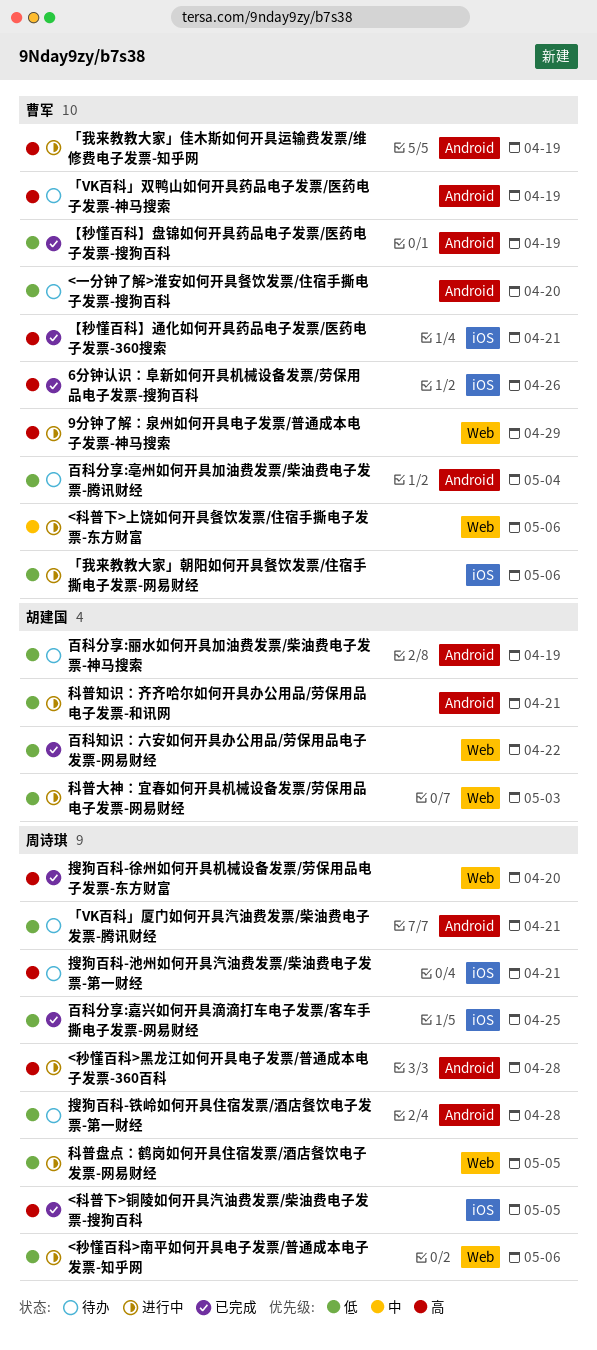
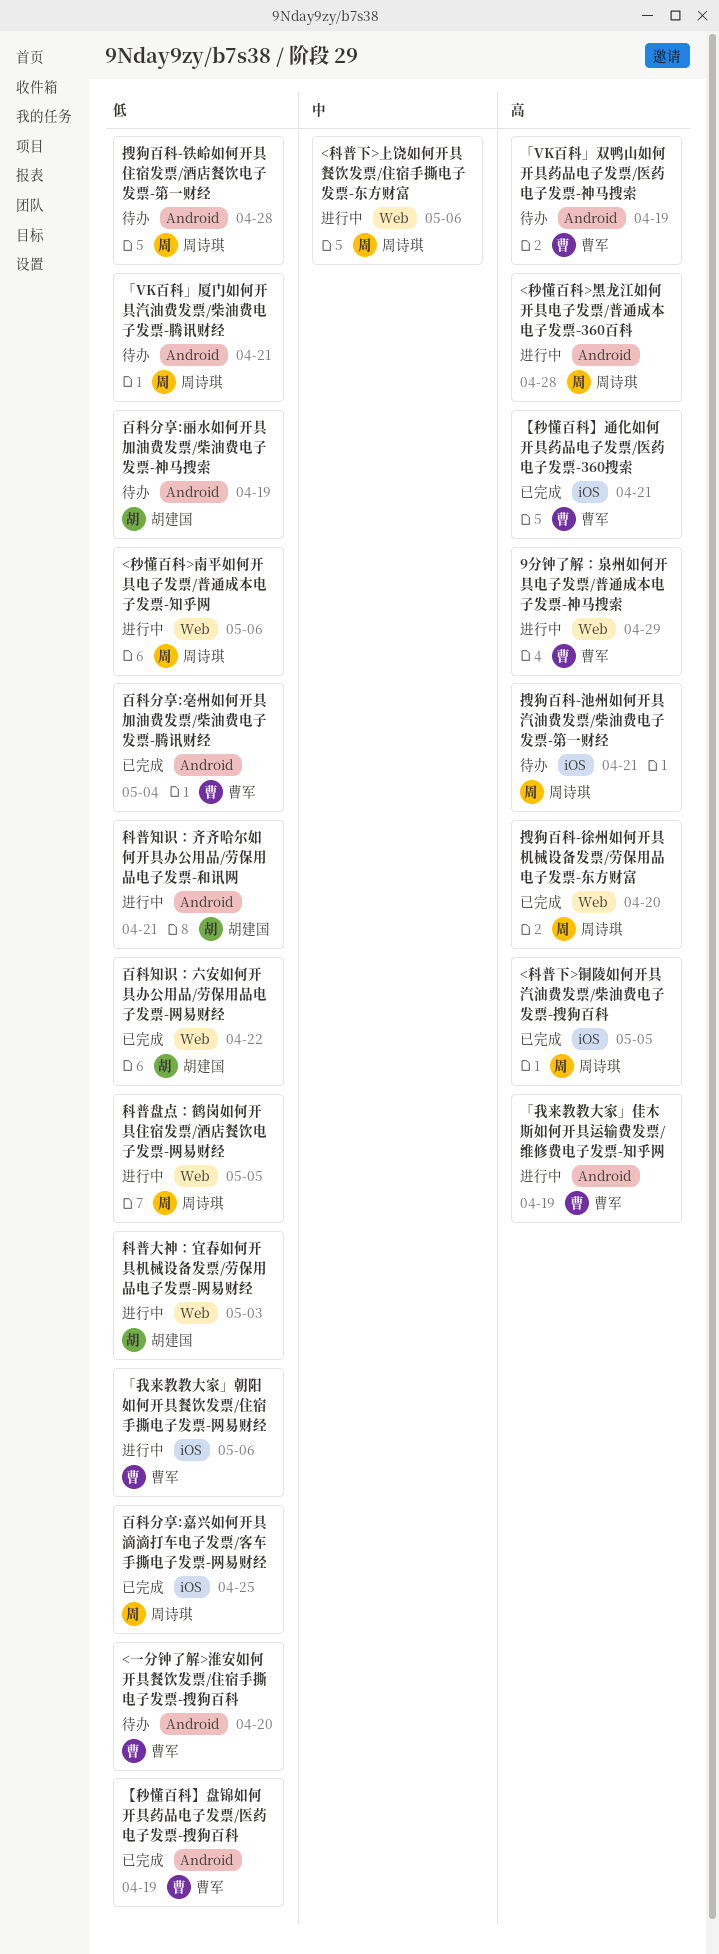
6分钟认识：阜新如何开具机械设备发票/劳保用品电子发票-搜狗百科: present -> none
<科普下>上饶如何开具餐饮发票/住宿手撕电子发票-东方财富, owner: 曹军 -> 周诗琪
百科分享:亳州如何开具加油费发票/柴油费电子发票-腾讯财经, status: 待办 -> 已完成

